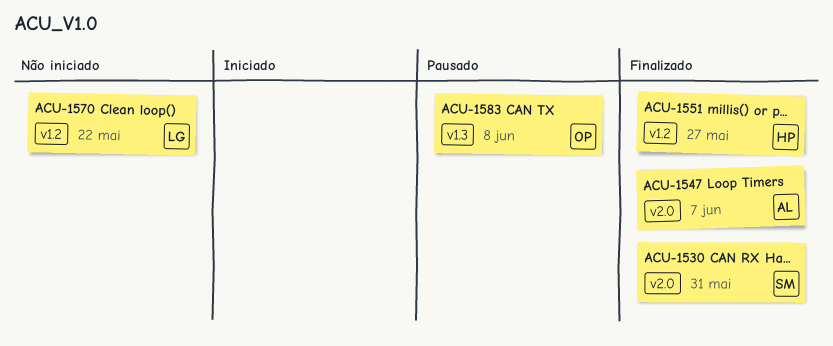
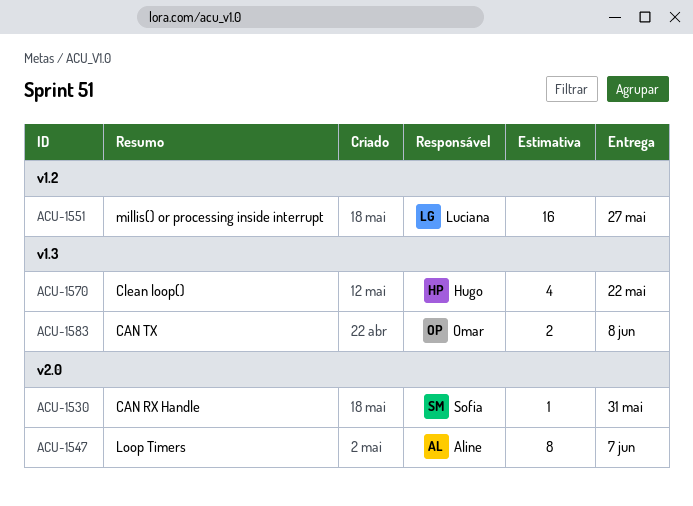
ACU-1551, owner: Hugo -> Luciana
ACU-1570, owner: Luciana -> Hugo
ACU-1570, label: v1.2 -> v1.3

